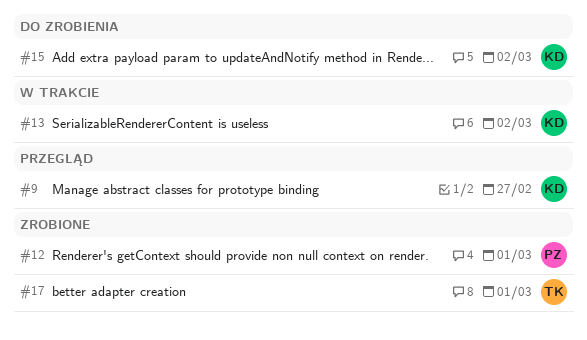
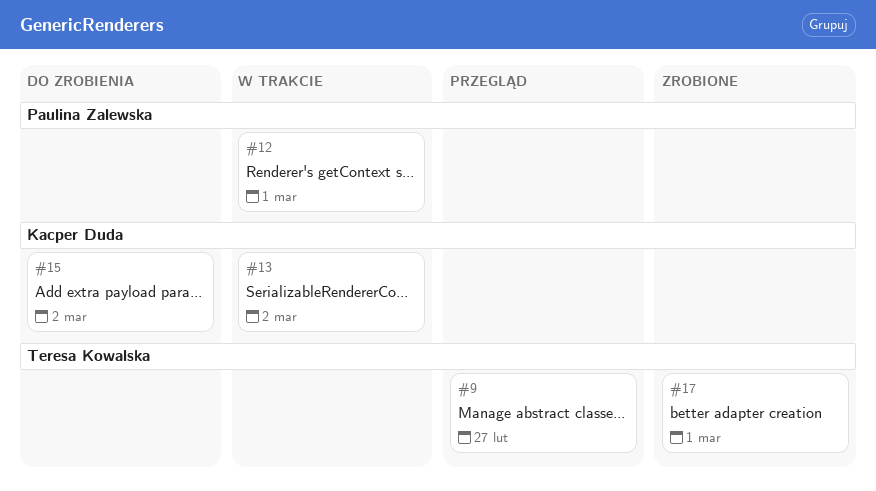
#9, owner: Kacper Duda -> Teresa Kowalska
#12, status: Zrobione -> W trakcie

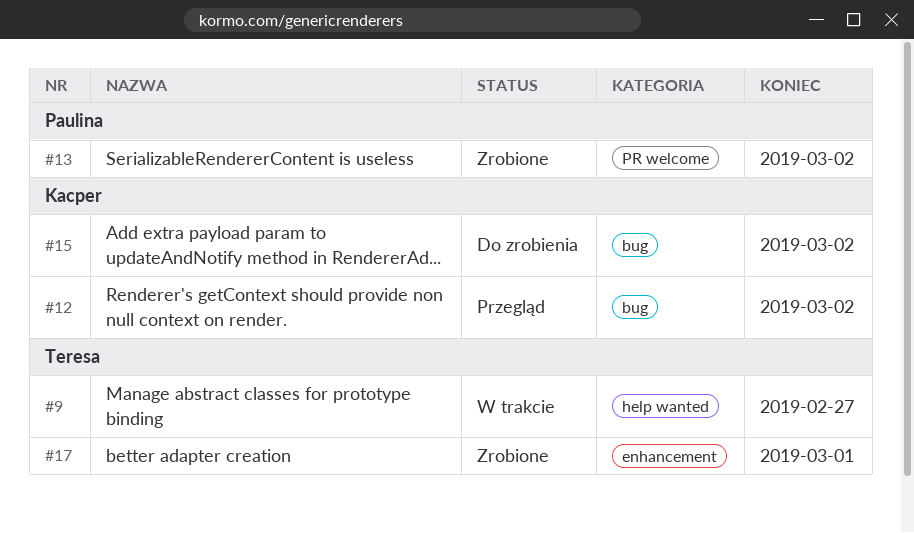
#9, status: Przegląd -> W trakcie
#12, status: W trakcie -> Przegląd
#12, owner: Paulina Zalewska -> Kacper Duda
#12, due: Mar 1 -> Mar 2
#13, status: W trakcie -> Zrobione
#13, owner: Kacper Duda -> Paulina Zalewska

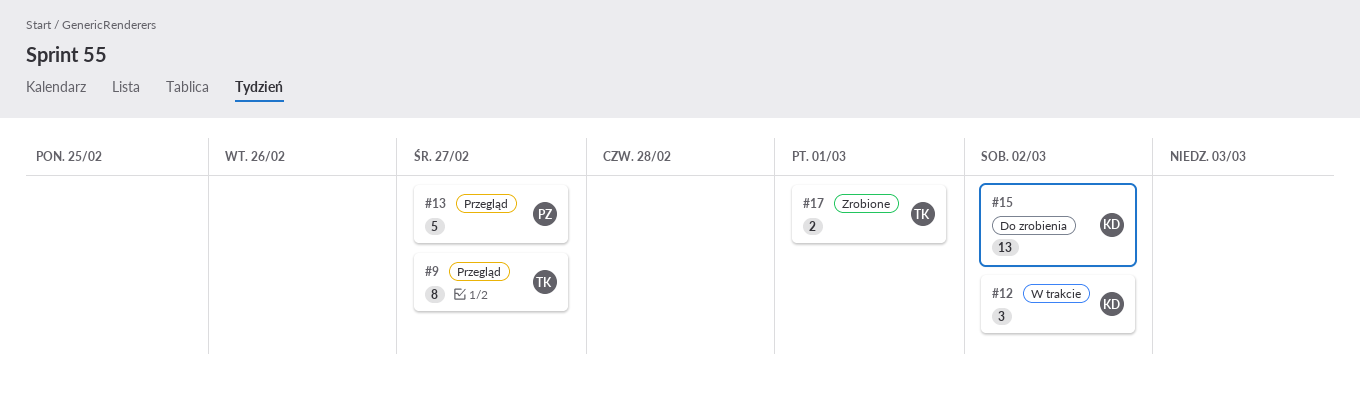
#9, status: W trakcie -> Przegląd
#12, status: Przegląd -> W trakcie
#13, status: Zrobione -> Przegląd
#13, due: Mar 2 -> Feb 27

